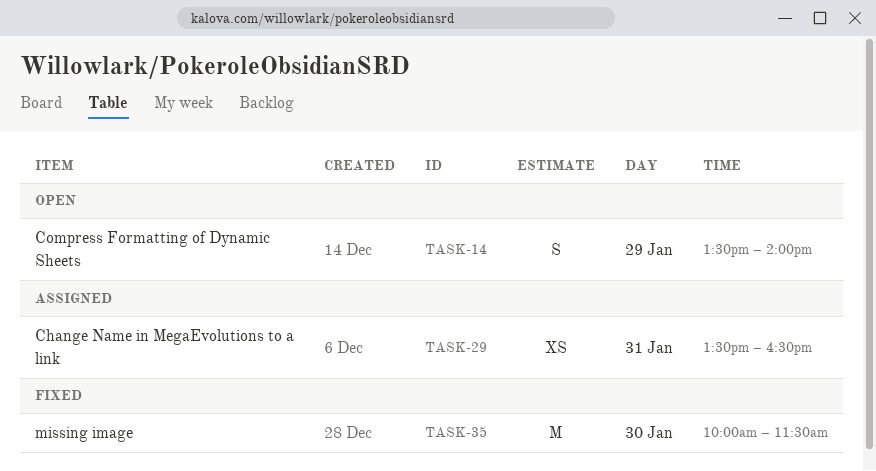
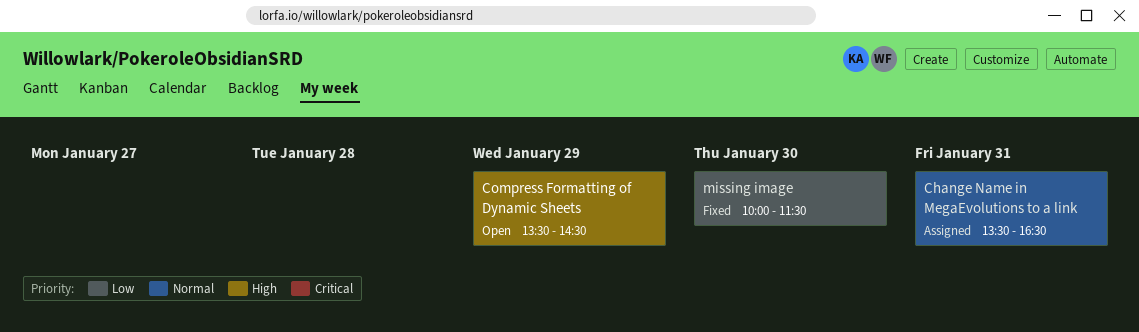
Compress Formatting of Dynamic Sheets, ends: 14:00 -> 14:30

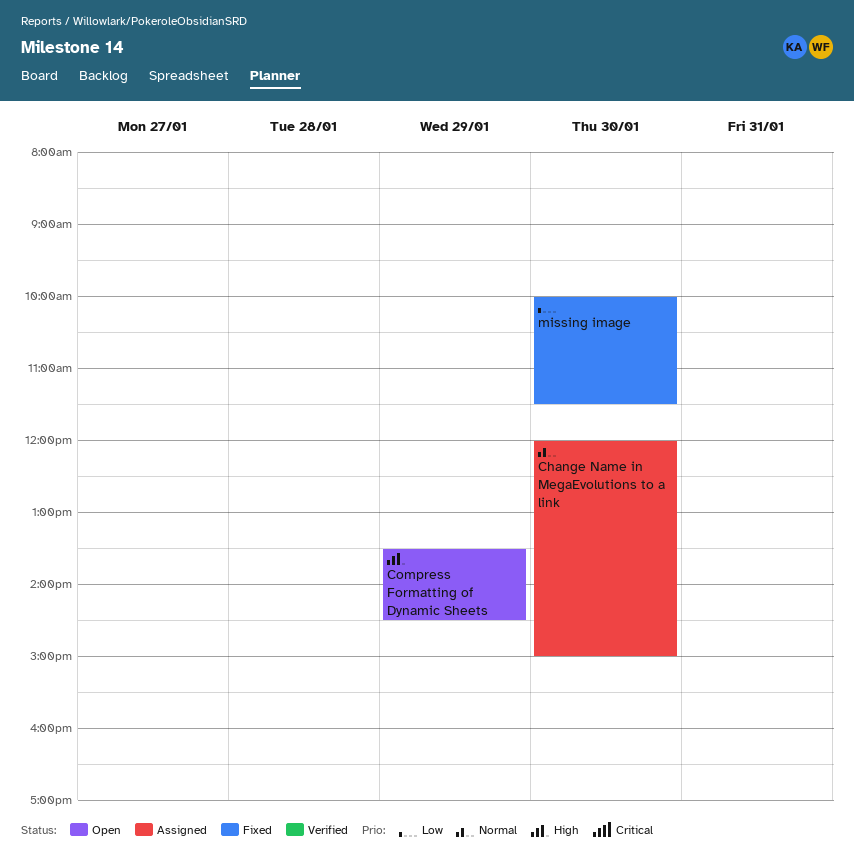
Change Name in MegaEvolutions to a link, day: Jan 31 -> Jan 30
Change Name in MegaEvolutions to a link, begins: 13:30 -> 12:00
Change Name in MegaEvolutions to a link, ends: 16:30 -> 15:00

